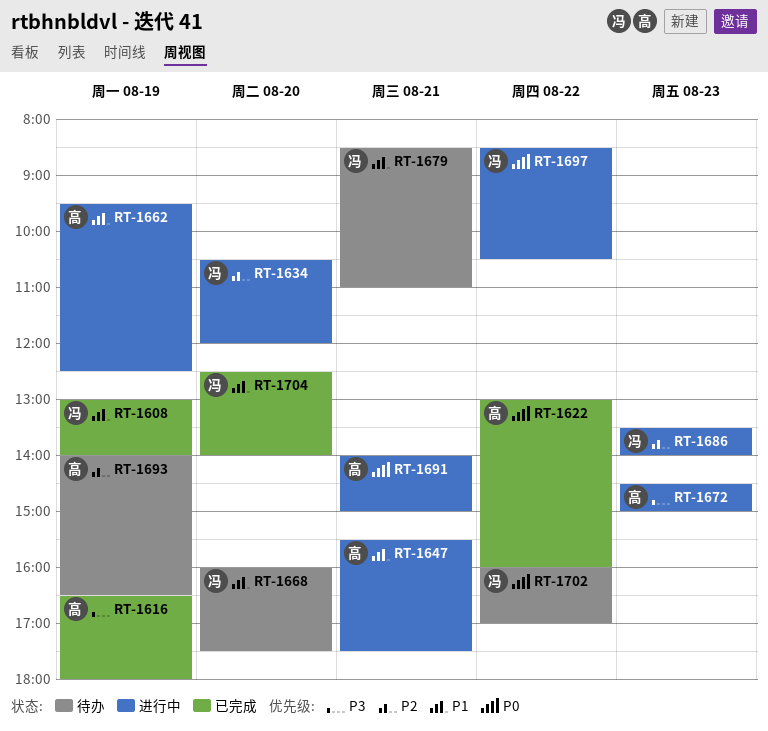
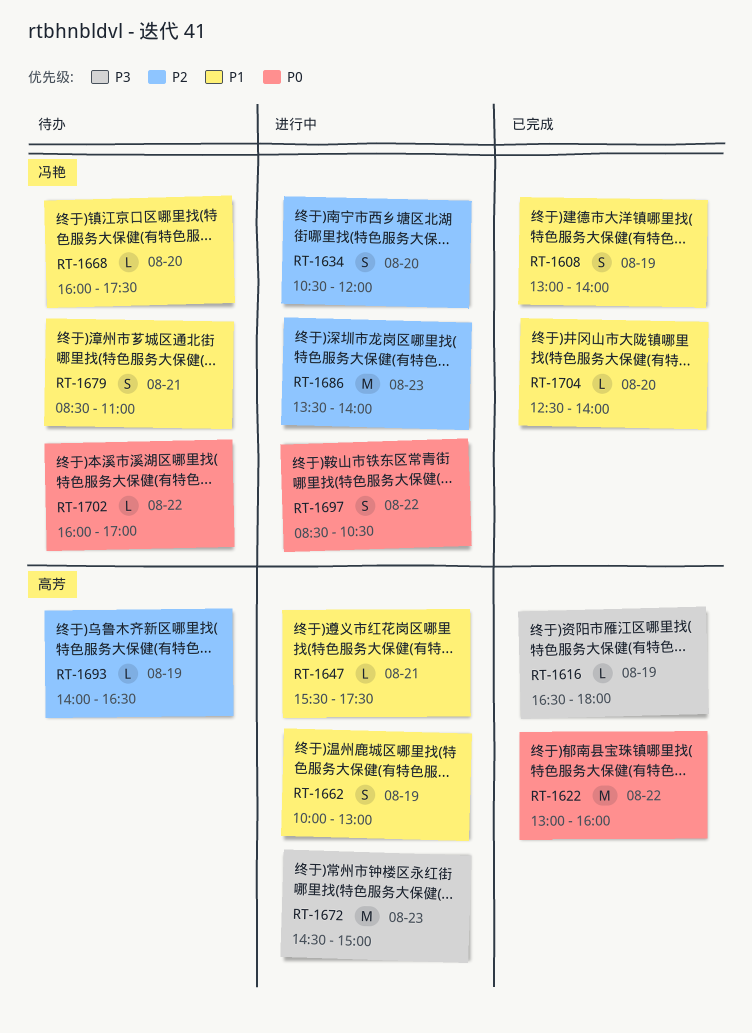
RT-1662, begins: 09:30 -> 10:00
RT-1662, ends: 12:30 -> 13:00
RT-1691: present -> none

